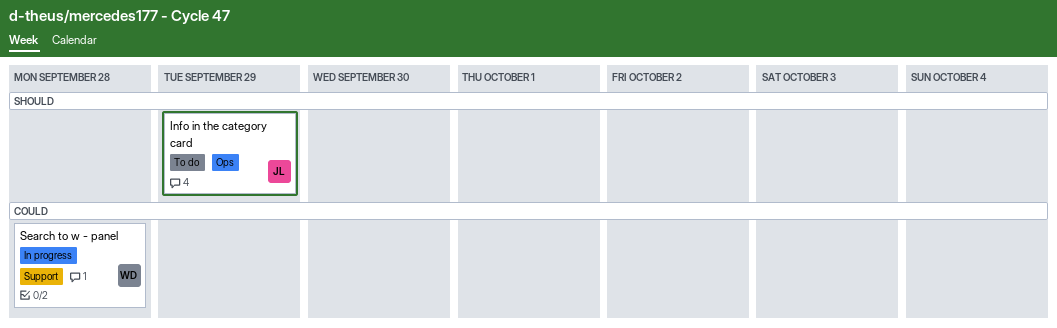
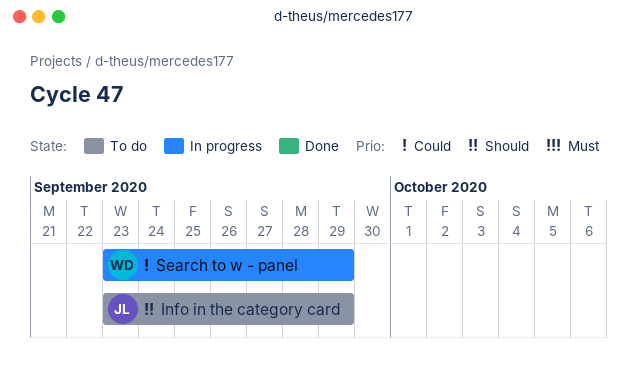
Search to w - panel, due: Sep 28 -> Sep 29

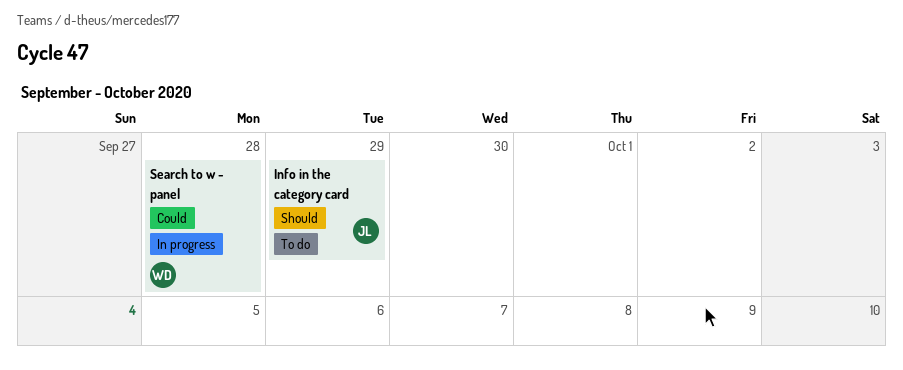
Search to w - panel, due: Sep 29 -> Sep 28

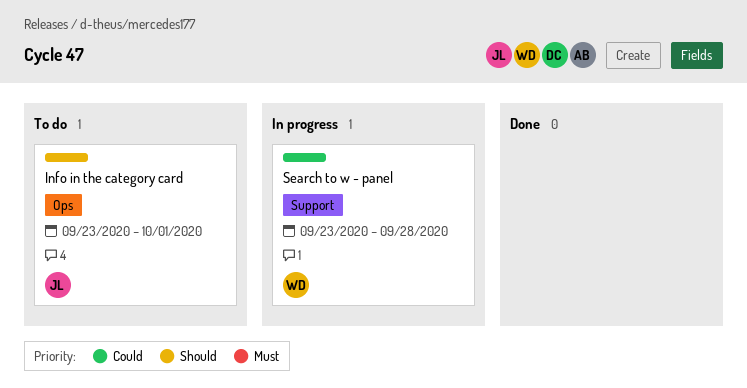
Info in the category card, due: Sep 29 -> Oct 1

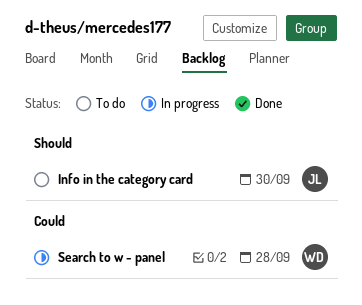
Info in the category card, due: Oct 1 -> Sep 30

